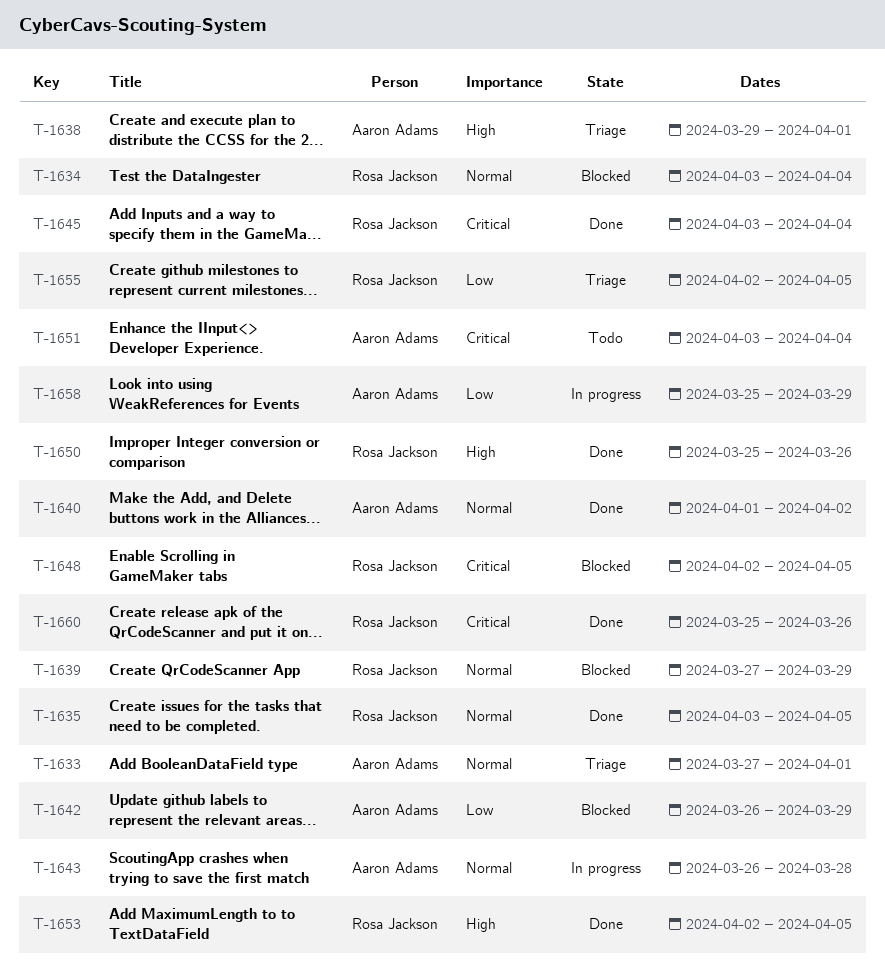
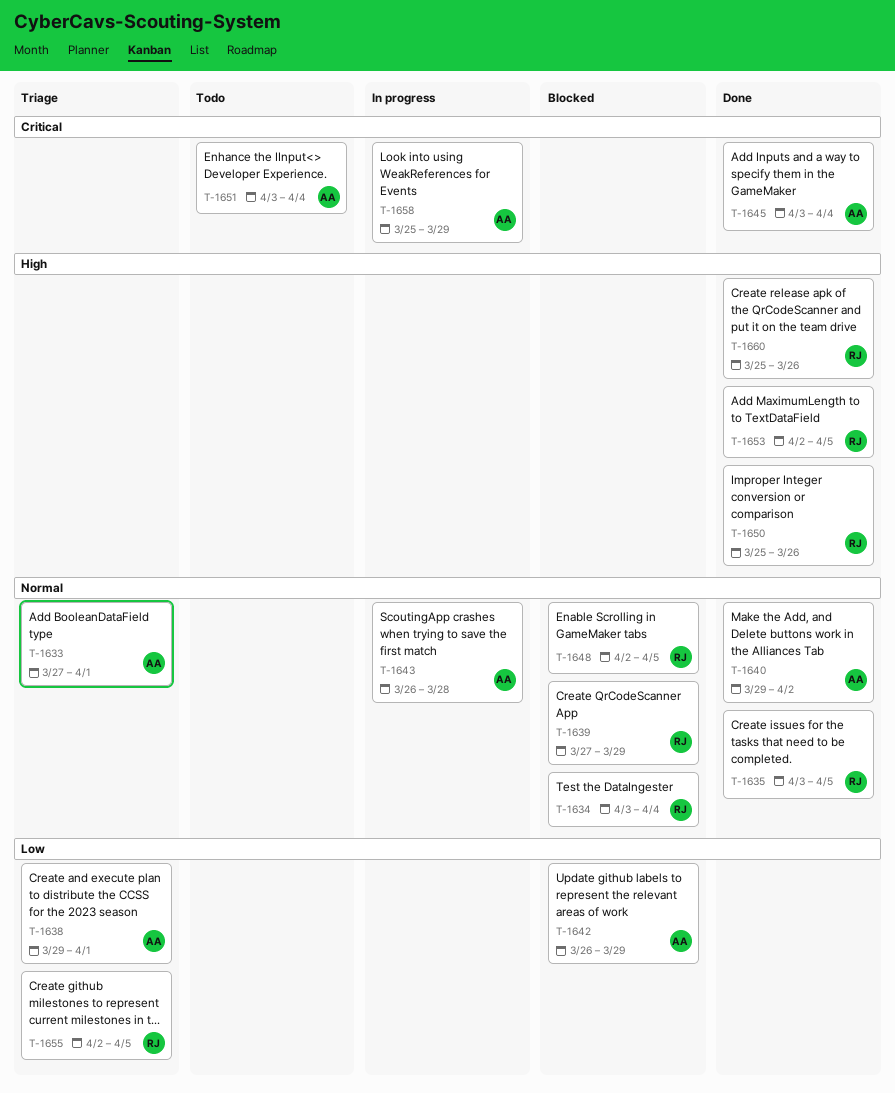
T-1638, priority: High -> Low
T-1640, start: Apr 1 -> Mar 29
T-1645, owner: Rosa Jackson -> Aaron Adams
T-1648, priority: Critical -> Normal
T-1658, priority: Low -> Critical
T-1660, priority: Critical -> High

